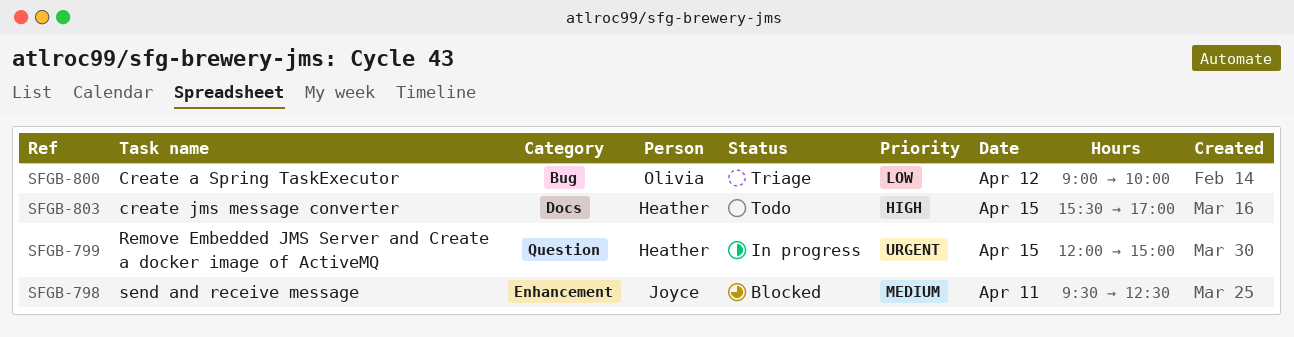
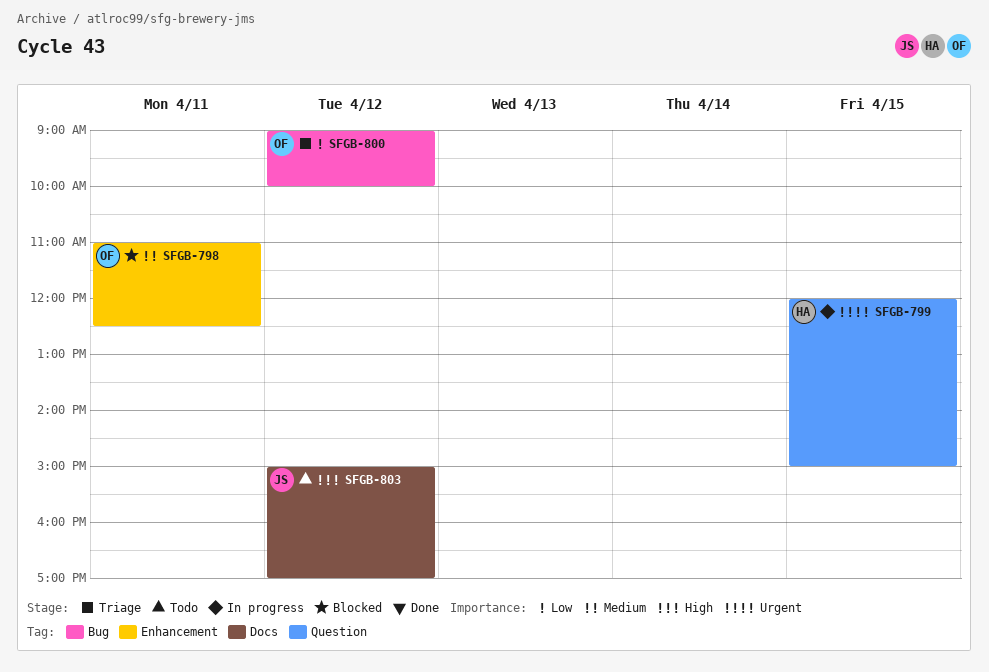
SFGB-798, owner: Joyce -> Olivia
SFGB-798, begins: 09:30 -> 11:00
SFGB-803, owner: Heather -> Joyce
SFGB-803, day: Apr 15 -> Apr 12
SFGB-803, begins: 15:30 -> 15:00

